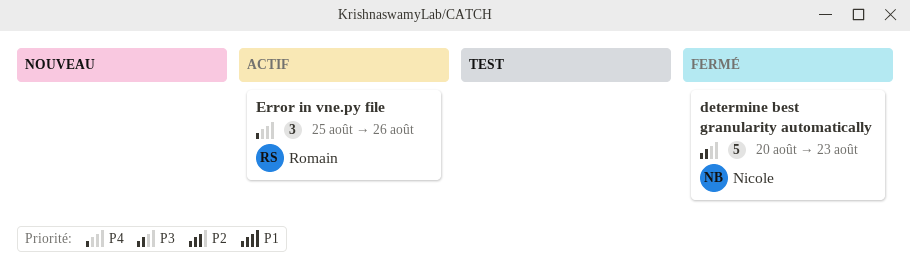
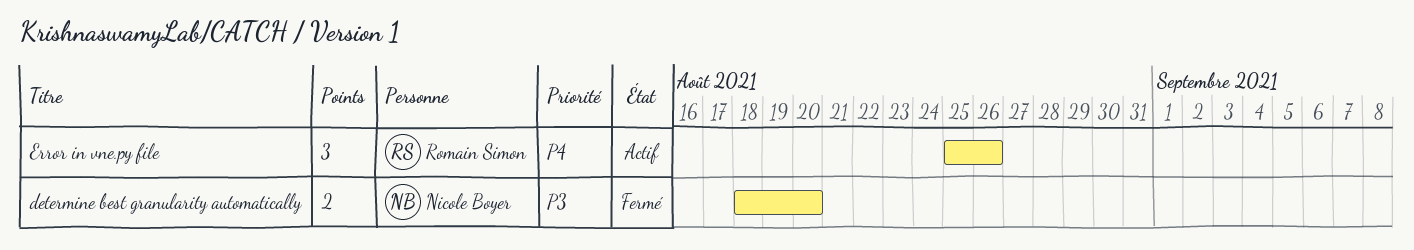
determine best granularity automatically, estimate: 5 -> 2
determine best granularity automatically, start: Aug 20 -> Aug 18
determine best granularity automatically, due: Aug 23 -> Aug 20

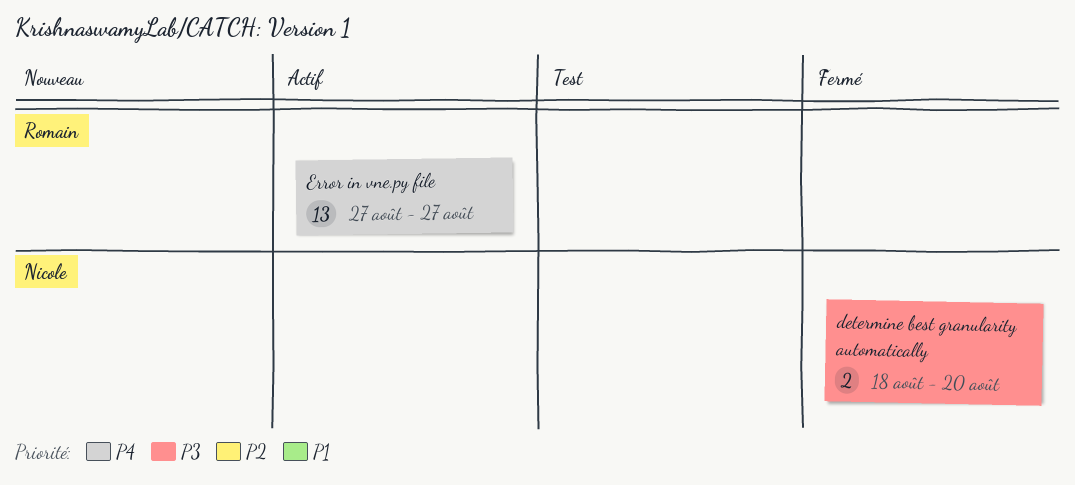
Error in vne.py file, estimate: 3 -> 13
Error in vne.py file, start: Aug 25 -> Aug 27
Error in vne.py file, due: Aug 26 -> Aug 27

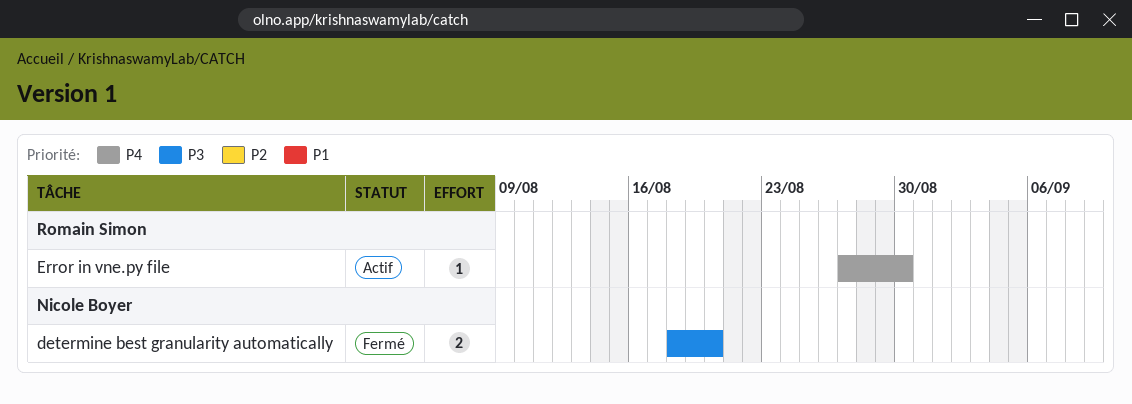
Error in vne.py file, estimate: 13 -> 1
Error in vne.py file, due: Aug 27 -> Aug 30

